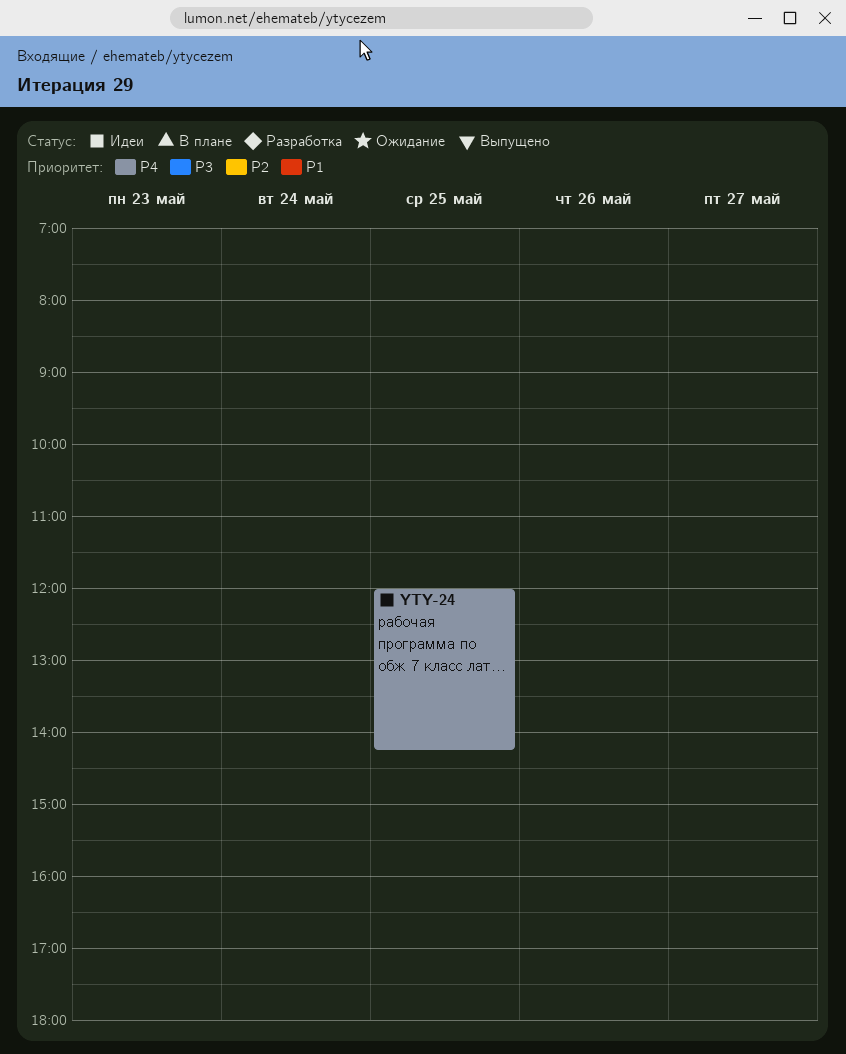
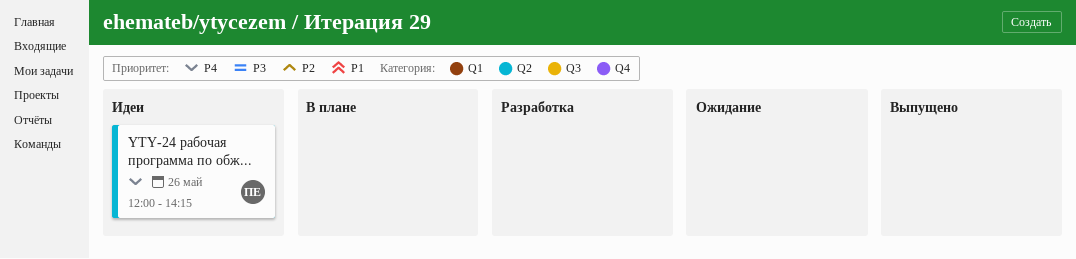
YTY-24, day: May 25 -> May 26

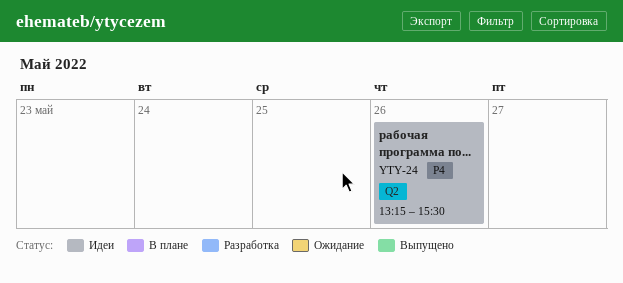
YTY-24, begins: 12:00 -> 13:15
YTY-24, ends: 14:15 -> 15:30

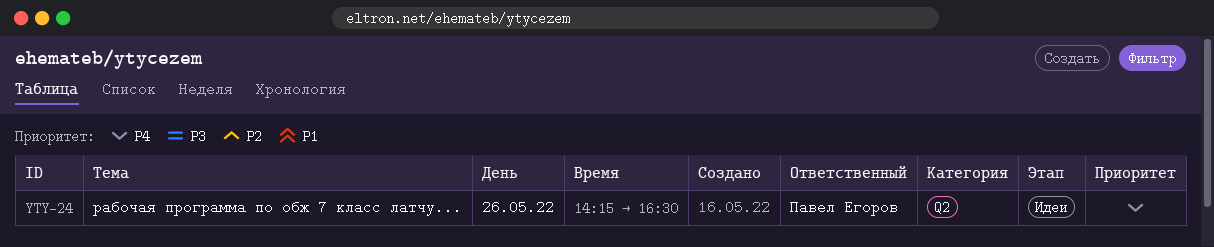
YTY-24, begins: 13:15 -> 14:15
YTY-24, ends: 15:30 -> 16:30

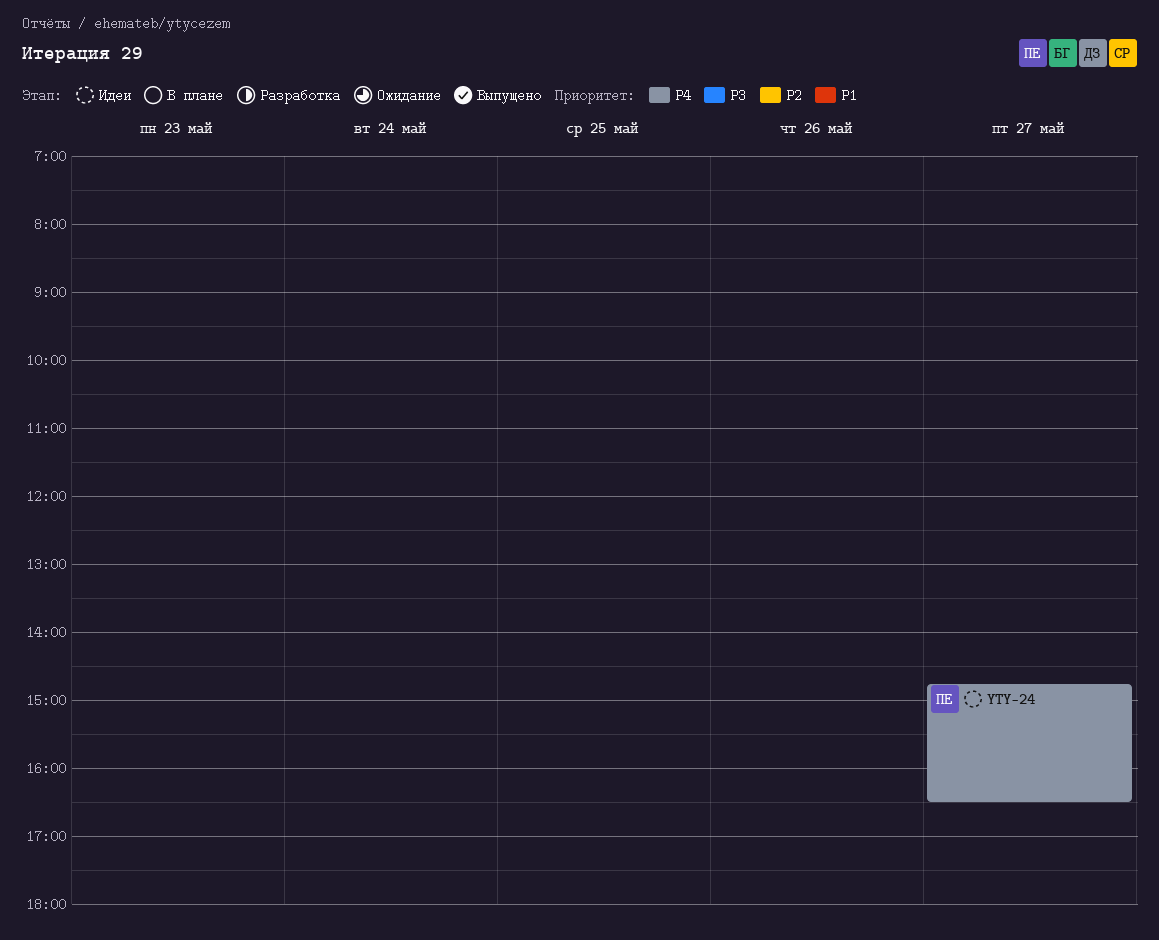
YTY-24, day: May 26 -> May 27
YTY-24, begins: 14:15 -> 14:45

